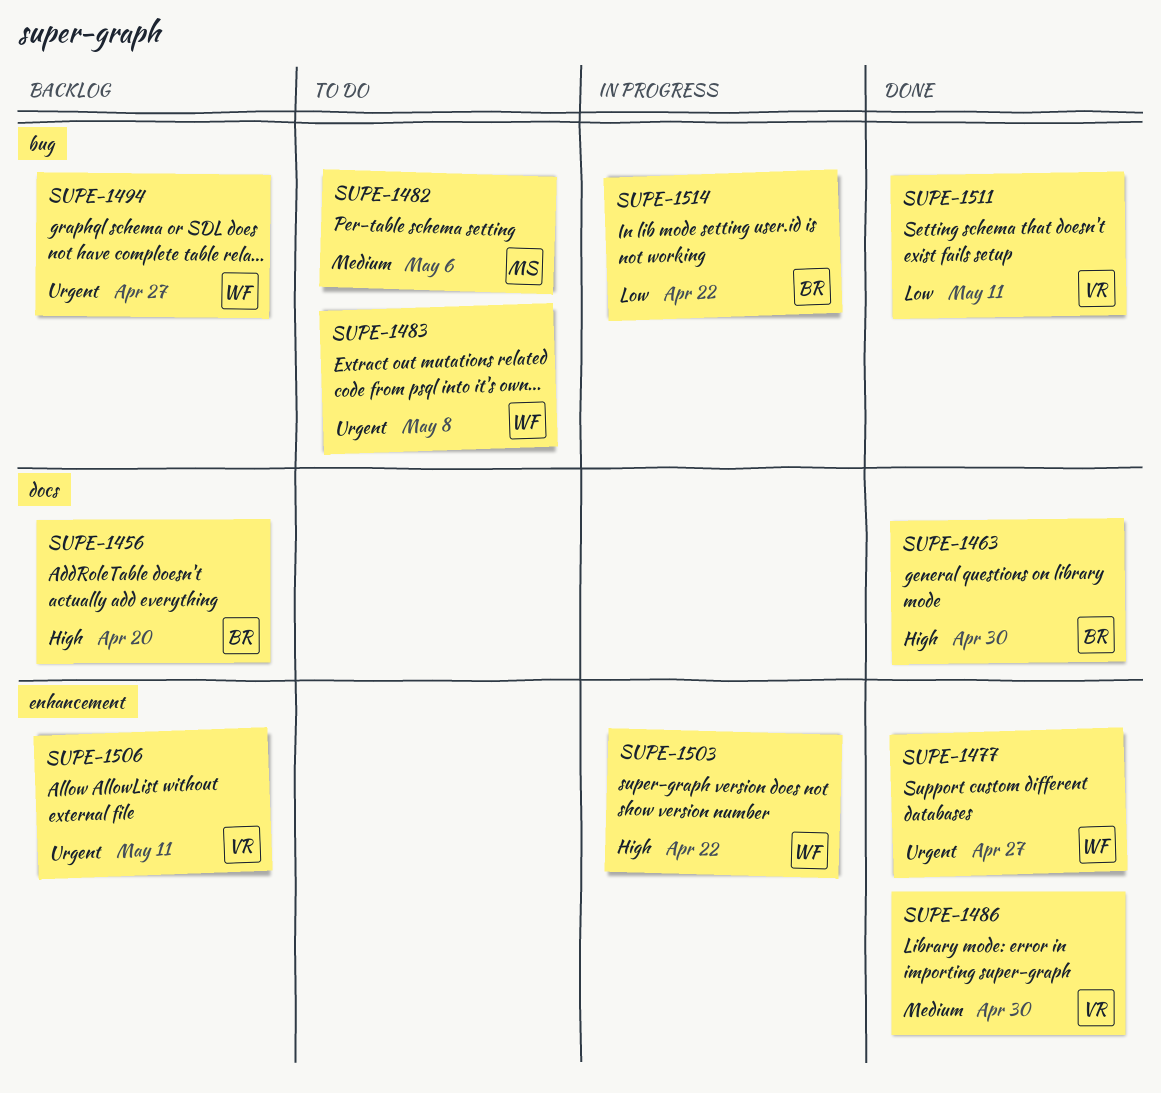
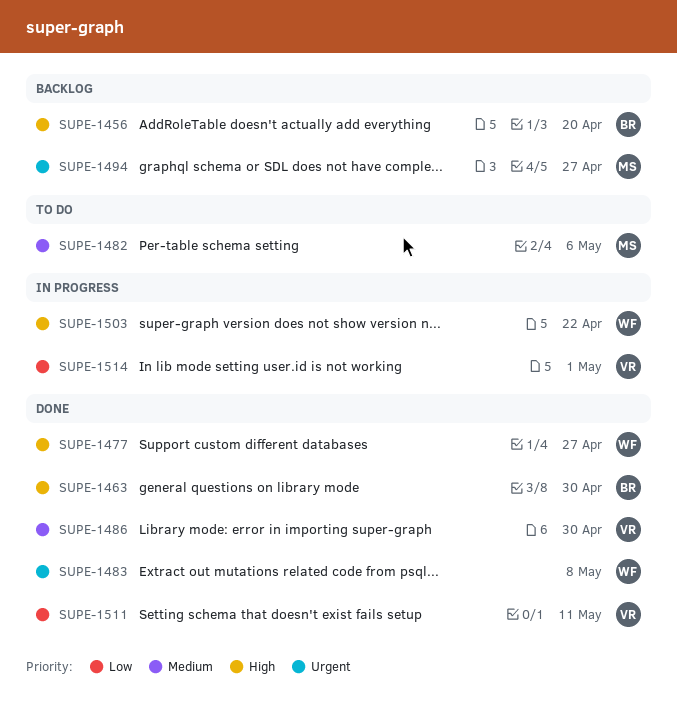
SUPE-1477, priority: Urgent -> High
SUPE-1483, status: To do -> Done
SUPE-1494, owner: WF -> MS
SUPE-1506: present -> none
SUPE-1514, owner: BR -> VR
SUPE-1514, due: Apr 22 -> May 1

